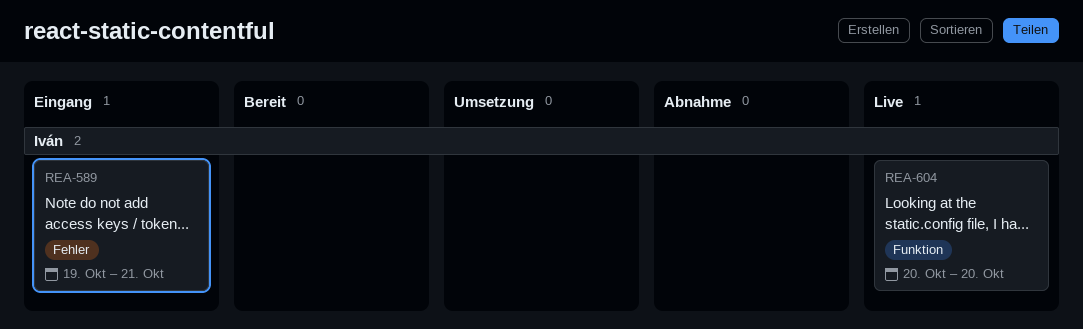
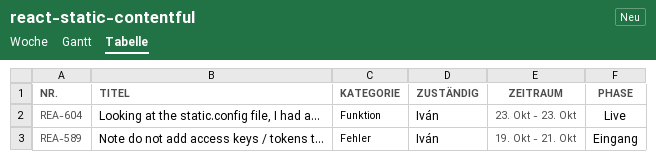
REA-604, start: Oct 20 -> Oct 23
REA-604, due: Oct 20 -> Oct 23

